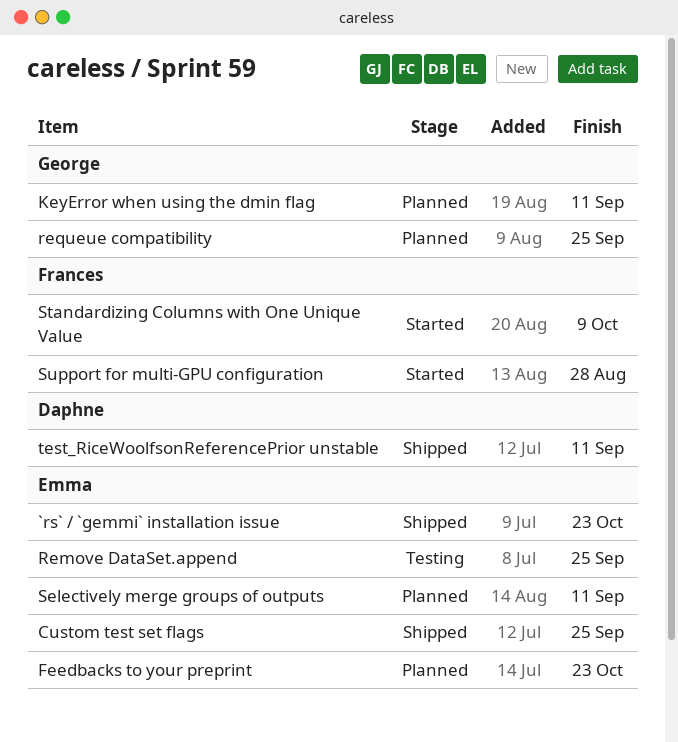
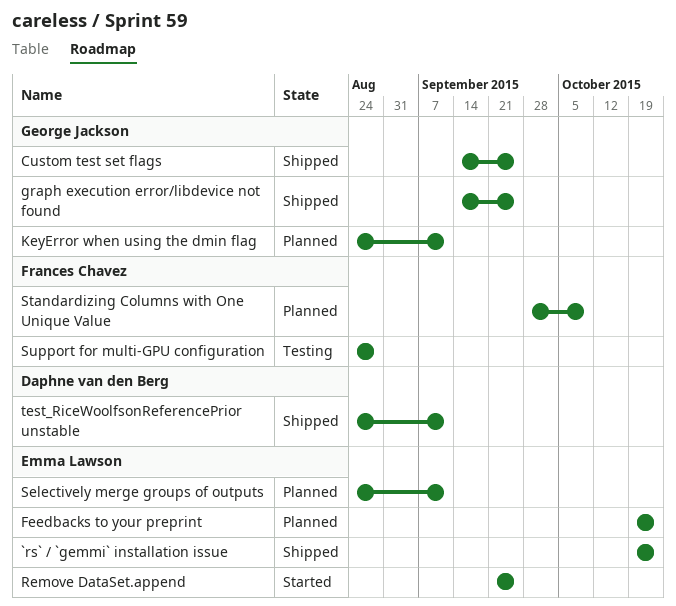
Custom test set flags, owner: Emma Lawson -> George Jackson
graph execution error/libdevice not found: none -> present
Remove DataSet.append, status: Testing -> Started
requeue compatibility: present -> none
Standardizing Columns with One Unique Value, status: Started -> Planned
Support for multi-GPU configuration, status: Started -> Testing

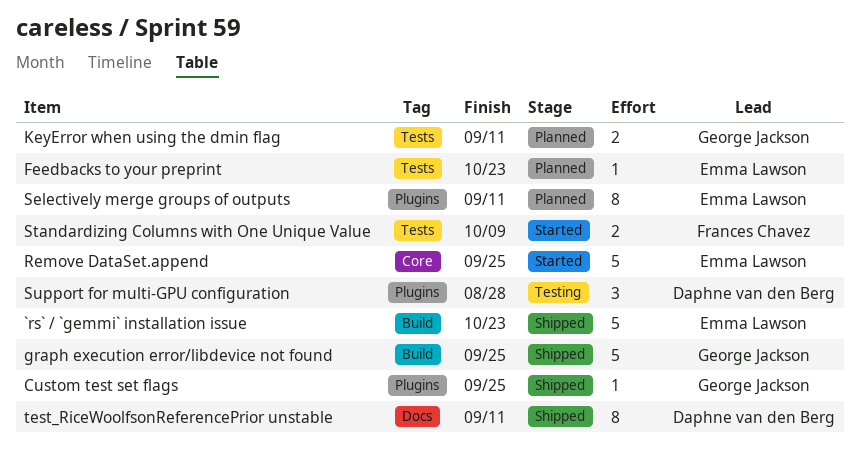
Standardizing Columns with One Unique Value, status: Planned -> Started
Support for multi-GPU configuration, owner: Frances Chavez -> Daphne van den Berg

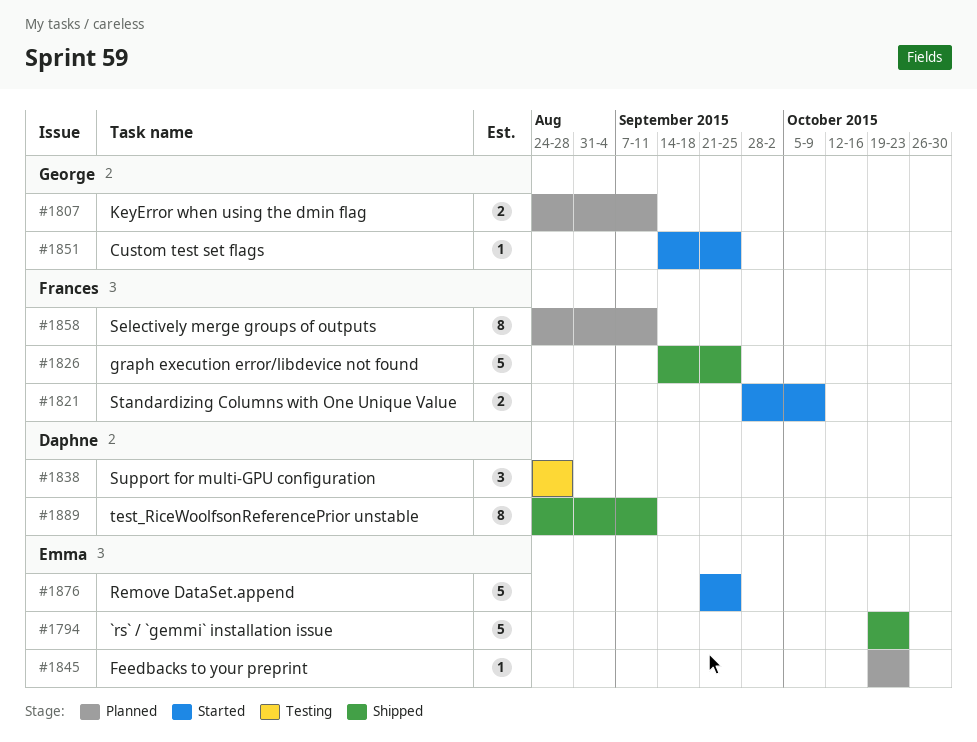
Custom test set flags, status: Shipped -> Started
graph execution error/libdevice not found, owner: George Jackson -> Frances Chavez
Selectively merge groups of outputs, owner: Emma Lawson -> Frances Chavez

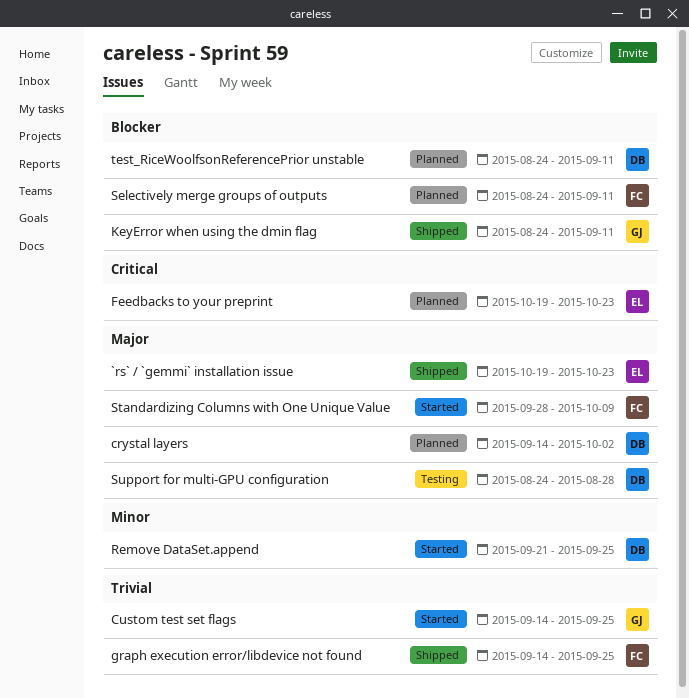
crystal layers: none -> present
KeyError when using the dmin flag, status: Planned -> Shipped
Remove DataSet.append, owner: Emma -> Daphne
test_RiceWoolfsonReferencePrior unstable, status: Shipped -> Planned

